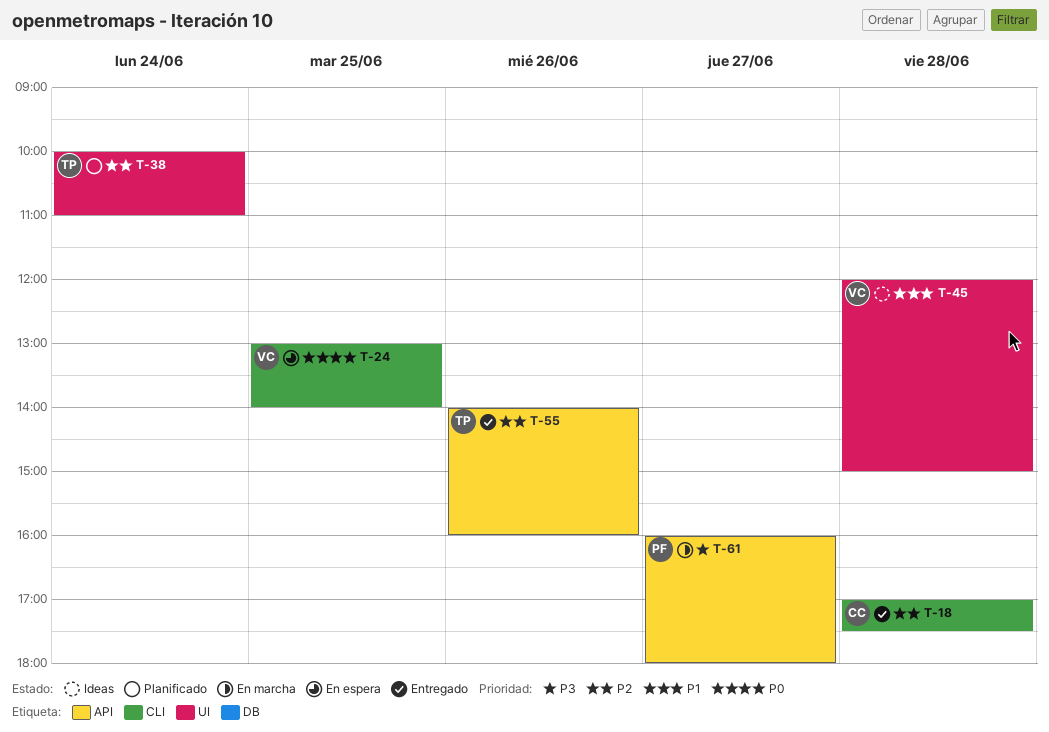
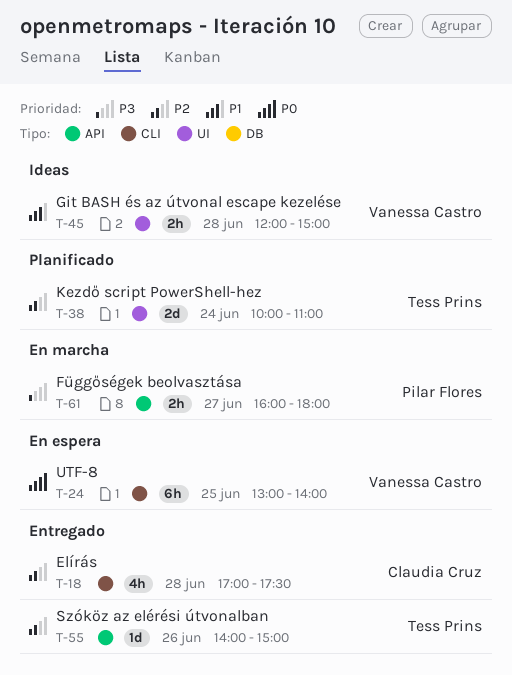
T-55, ends: 16:00 -> 15:00

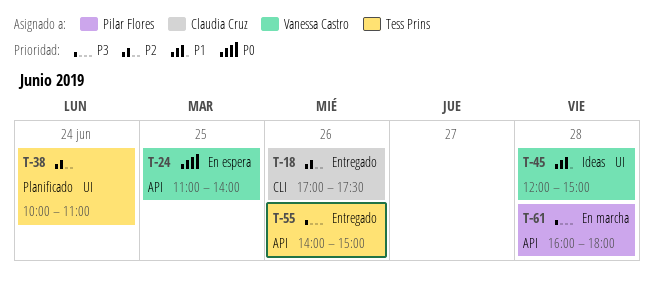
T-18, day: Jun 28 -> Jun 26
T-24, label: CLI -> API
T-24, begins: 13:00 -> 11:00
T-55, priority: P2 -> P3
T-61, day: Jun 27 -> Jun 28

